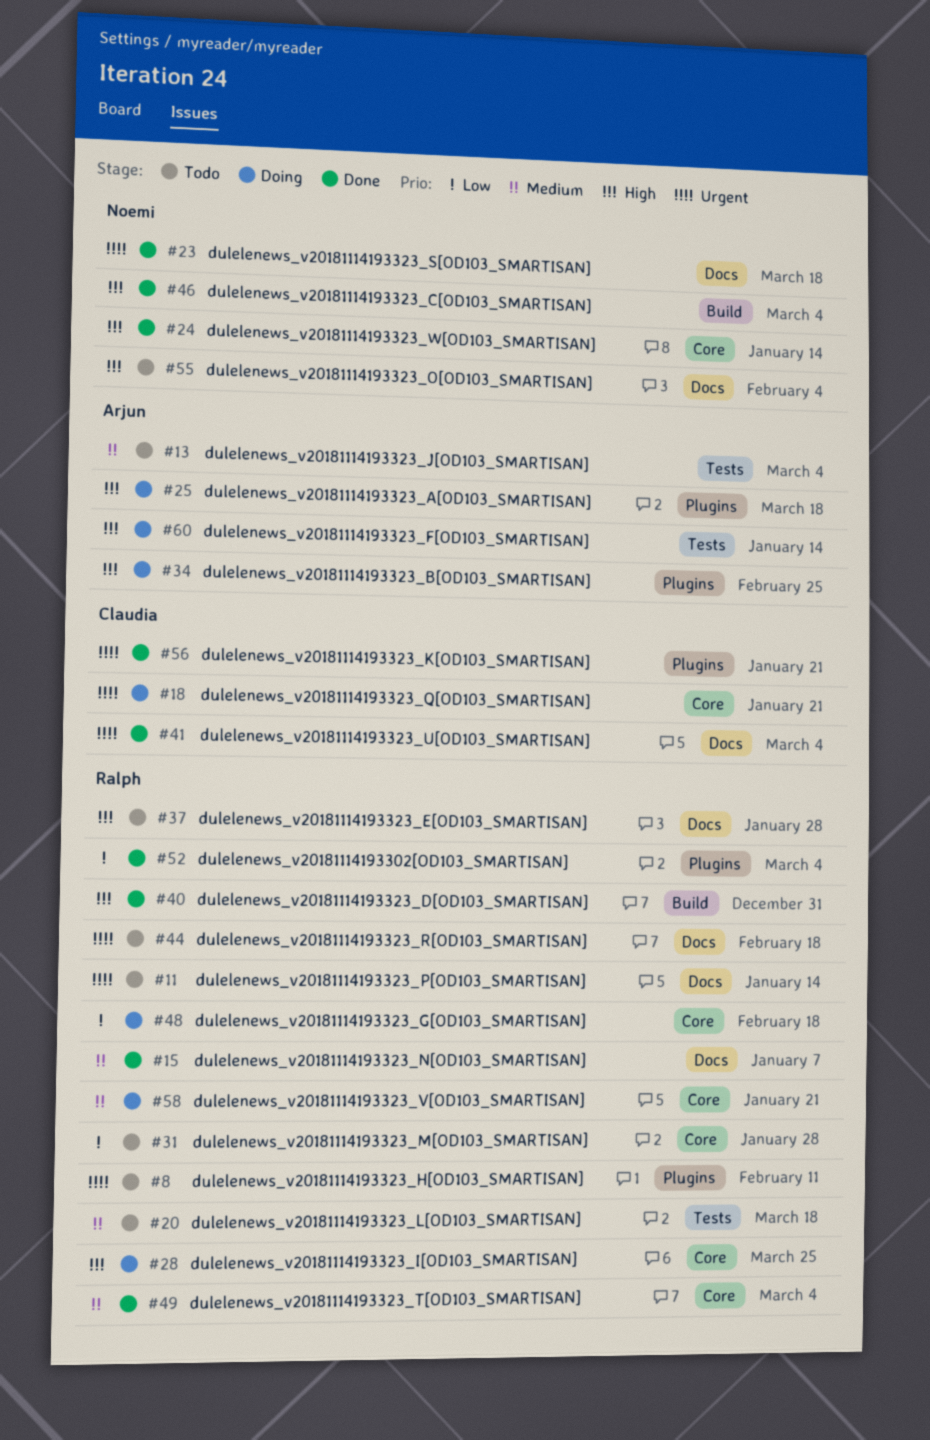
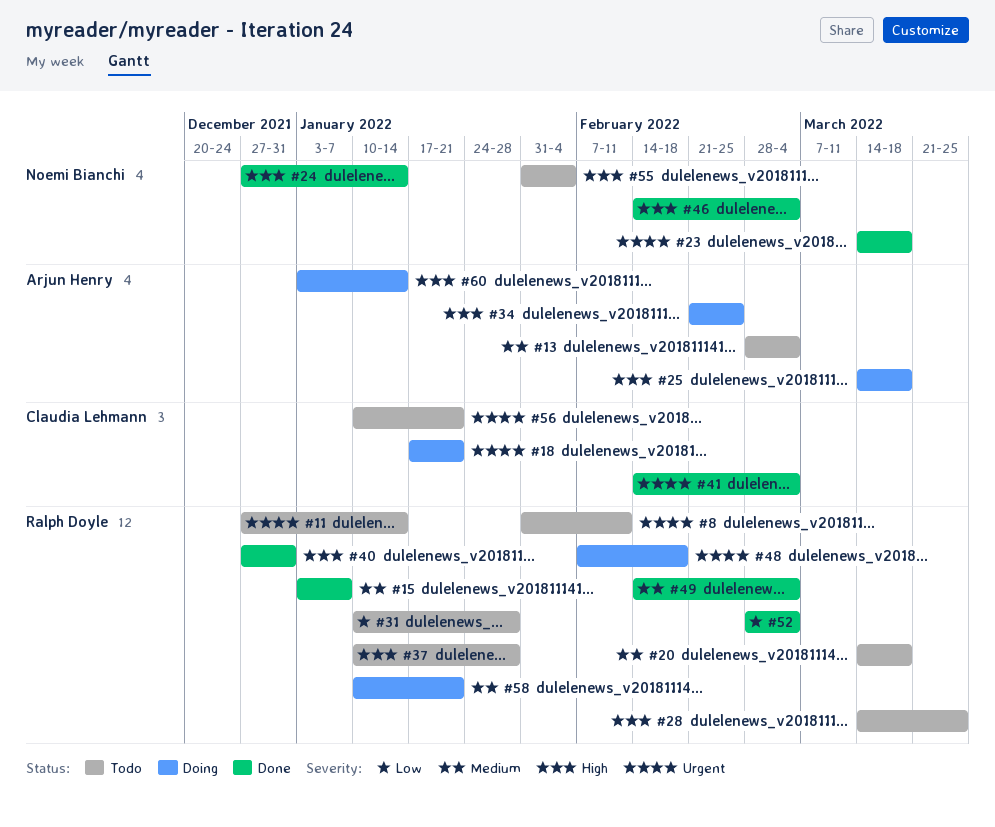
#28, status: Doing -> Todo
#44: present -> none
#48, priority: Low -> Urgent
#56, status: Done -> Todo

